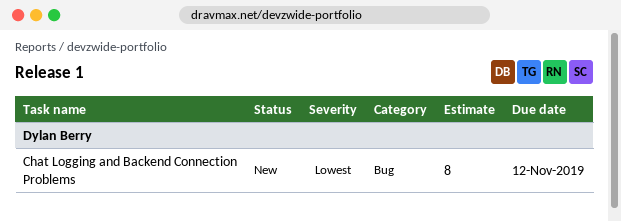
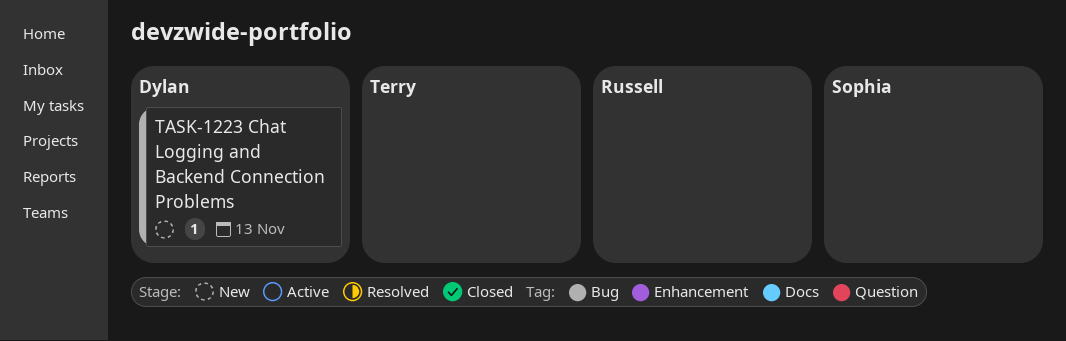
Chat Logging and Backend Connection Problems, estimate: 8 -> 1
Chat Logging and Backend Connection Problems, due: Nov 12 -> Nov 13

